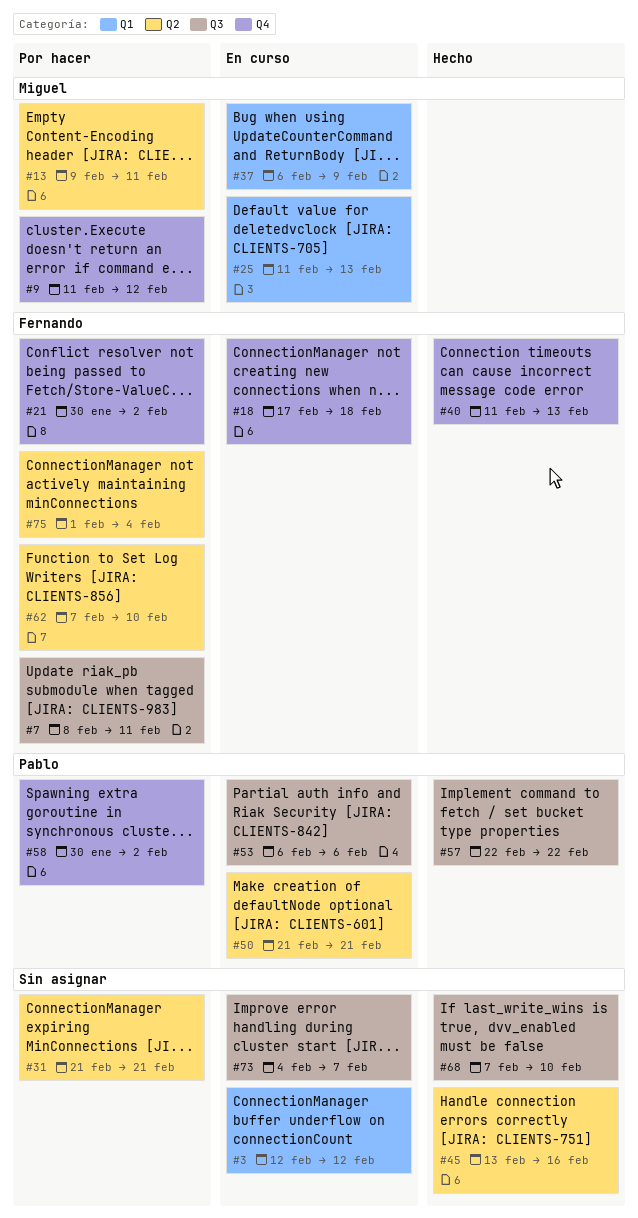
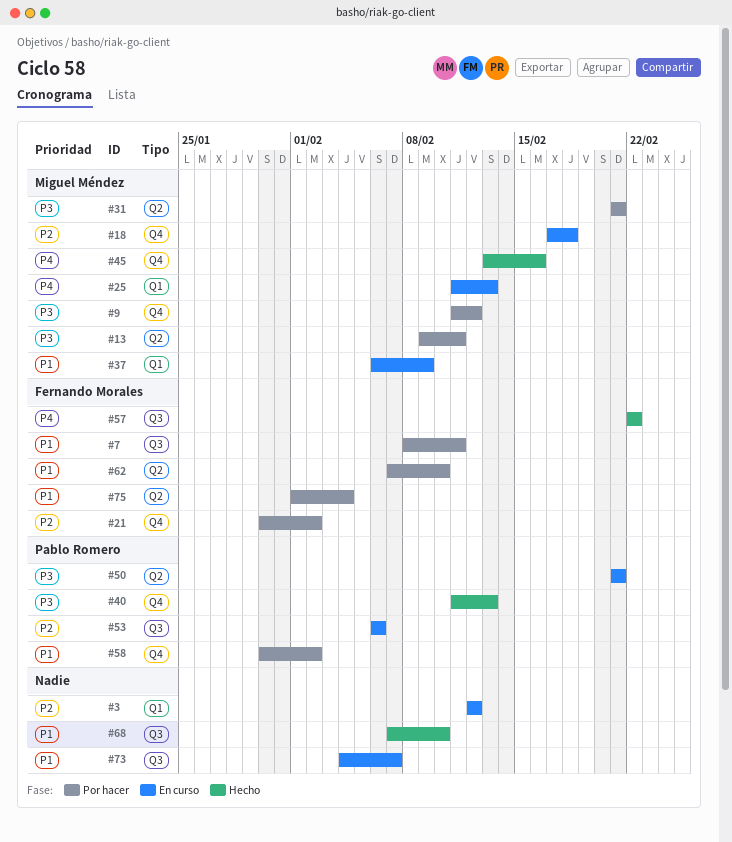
#18, owner: Fernando Morales -> Miguel Méndez
#31, owner: none -> Miguel Méndez
#40, owner: Fernando Morales -> Pablo Romero
#45, owner: none -> Miguel Méndez
#45, label: Q2 -> Q4
#57, owner: Pablo Romero -> Fernando Morales

